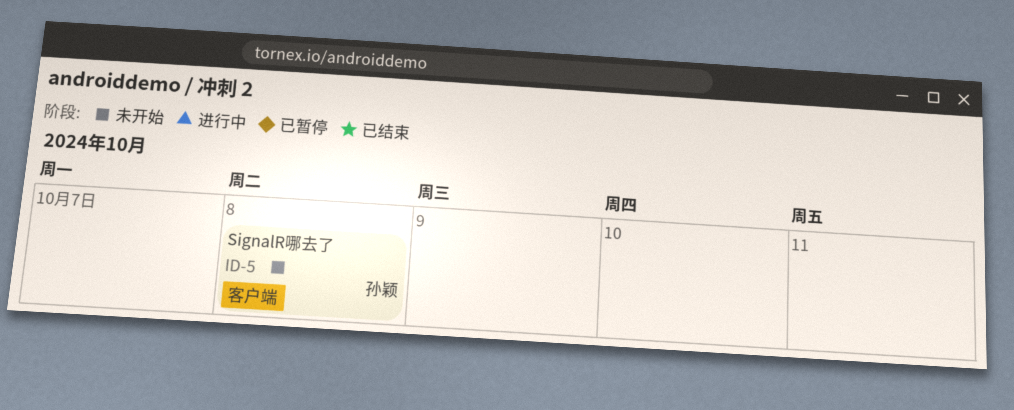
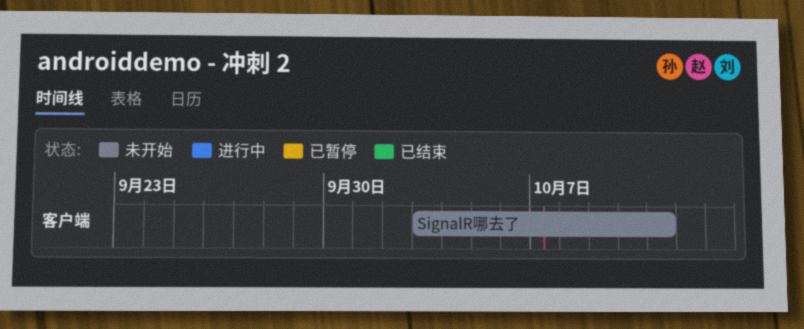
SignalR哪去了, due: Oct 8 -> Oct 11

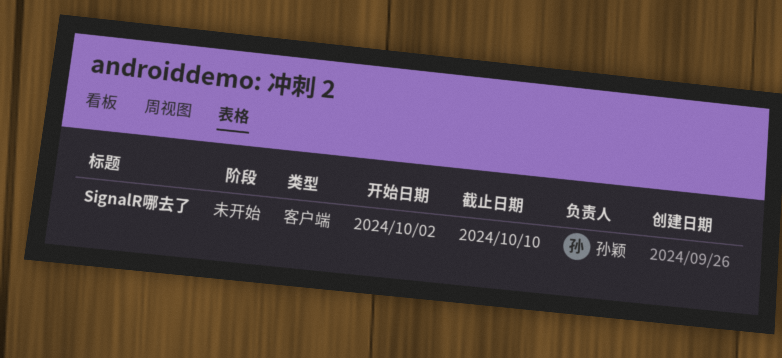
SignalR哪去了, start: Oct 3 -> Oct 2
SignalR哪去了, due: Oct 11 -> Oct 10

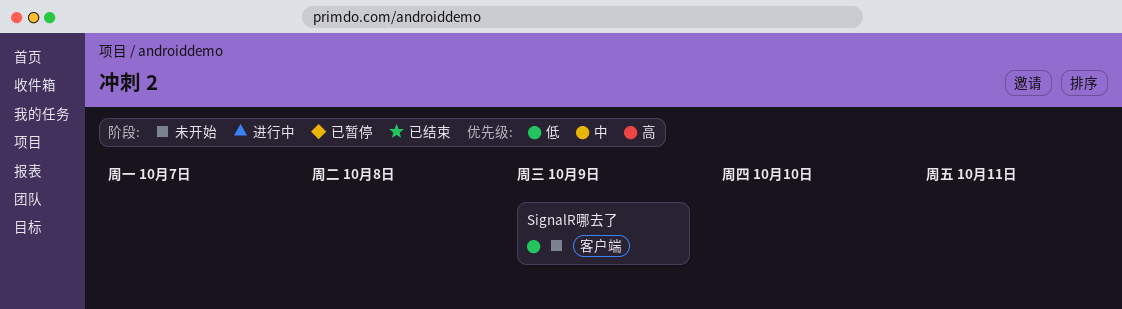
SignalR哪去了, due: Oct 10 -> Oct 9

